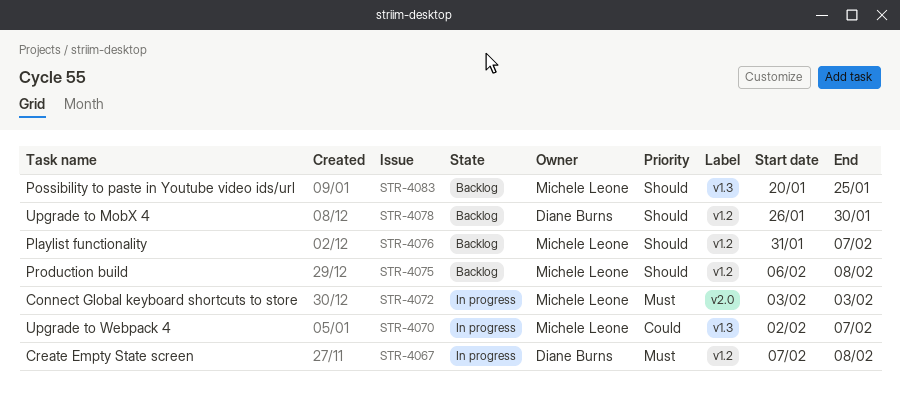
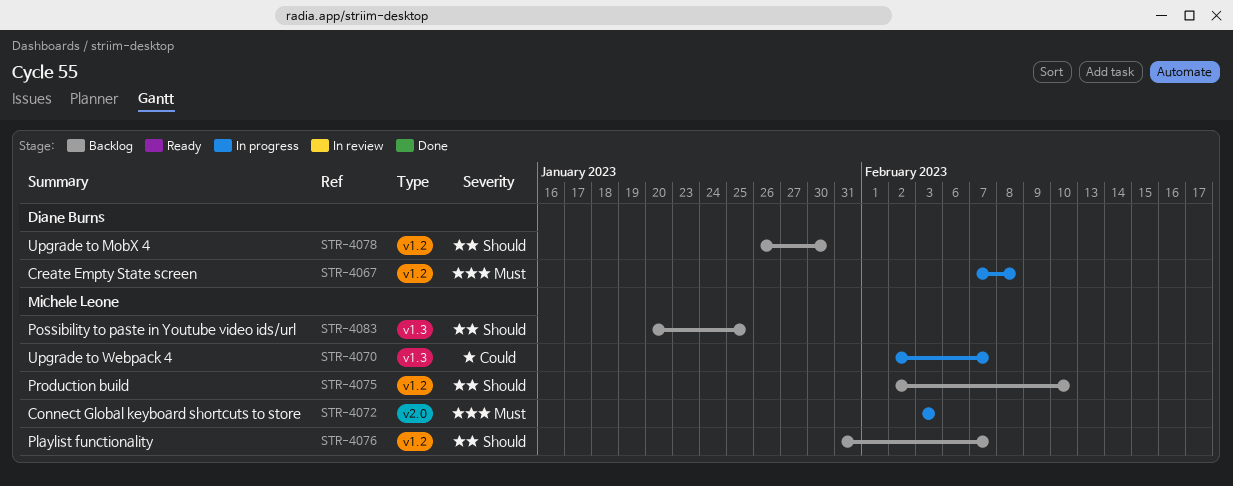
STR-4075, start: Feb 6 -> Feb 2
STR-4075, due: Feb 8 -> Feb 10

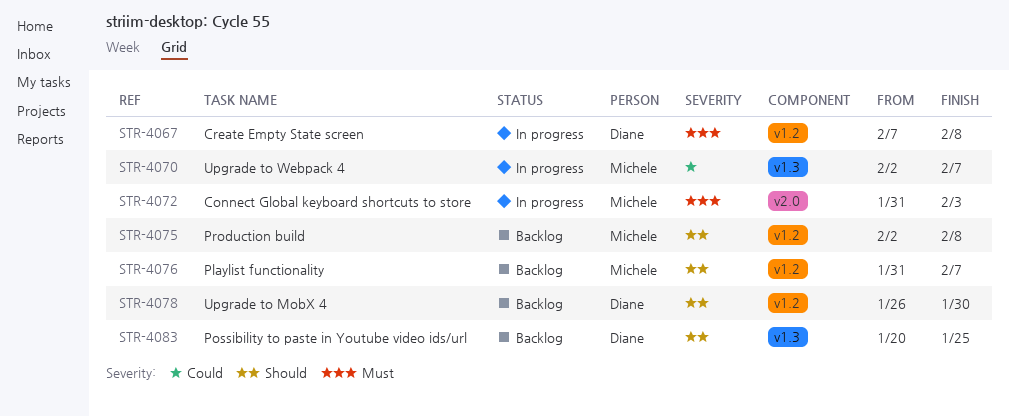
STR-4072, start: Feb 3 -> Jan 31
STR-4075, due: Feb 10 -> Feb 8
STR-4083, owner: Michele Leone -> Diane Burns

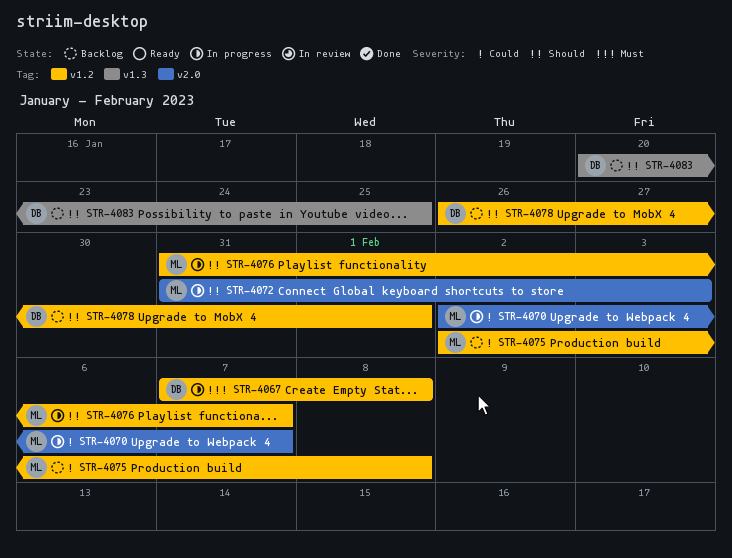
STR-4070, label: v1.3 -> v2.0
STR-4072, priority: Must -> Should
STR-4075, priority: Should -> Could
STR-4076, status: Backlog -> In progress
STR-4078, due: Jan 30 -> Feb 1

